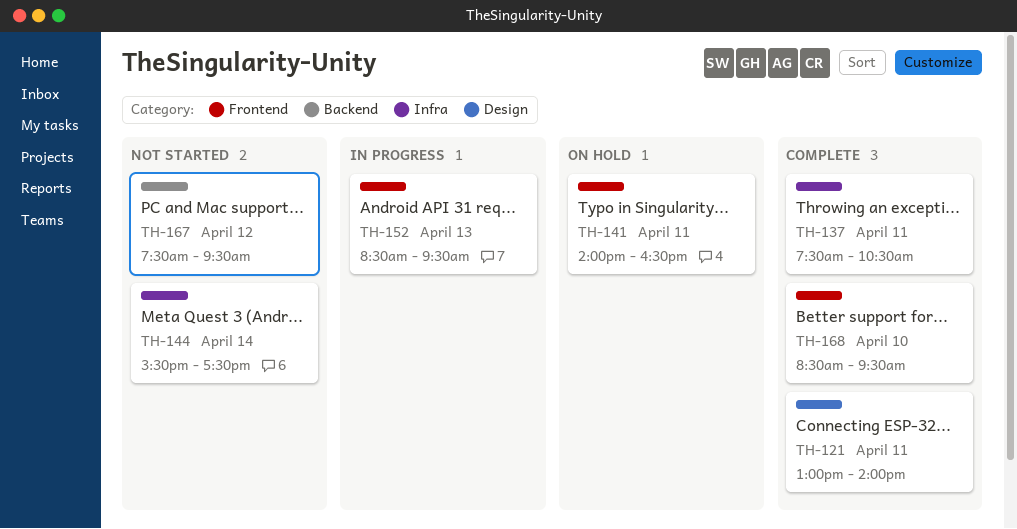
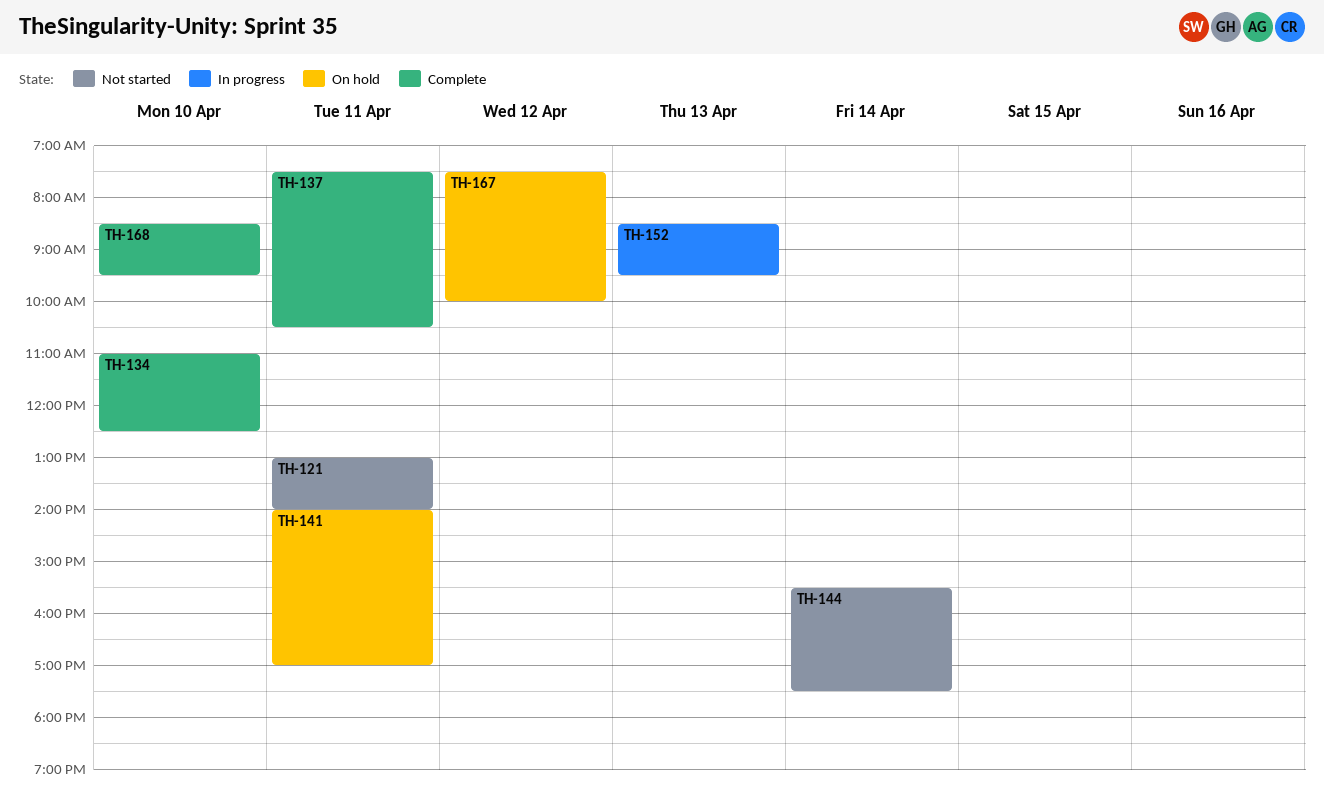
TH-121, status: Complete -> Not started
TH-134: none -> present
TH-141, ends: 16:30 -> 17:00
TH-167, status: Not started -> On hold
TH-167, ends: 09:30 -> 10:00

